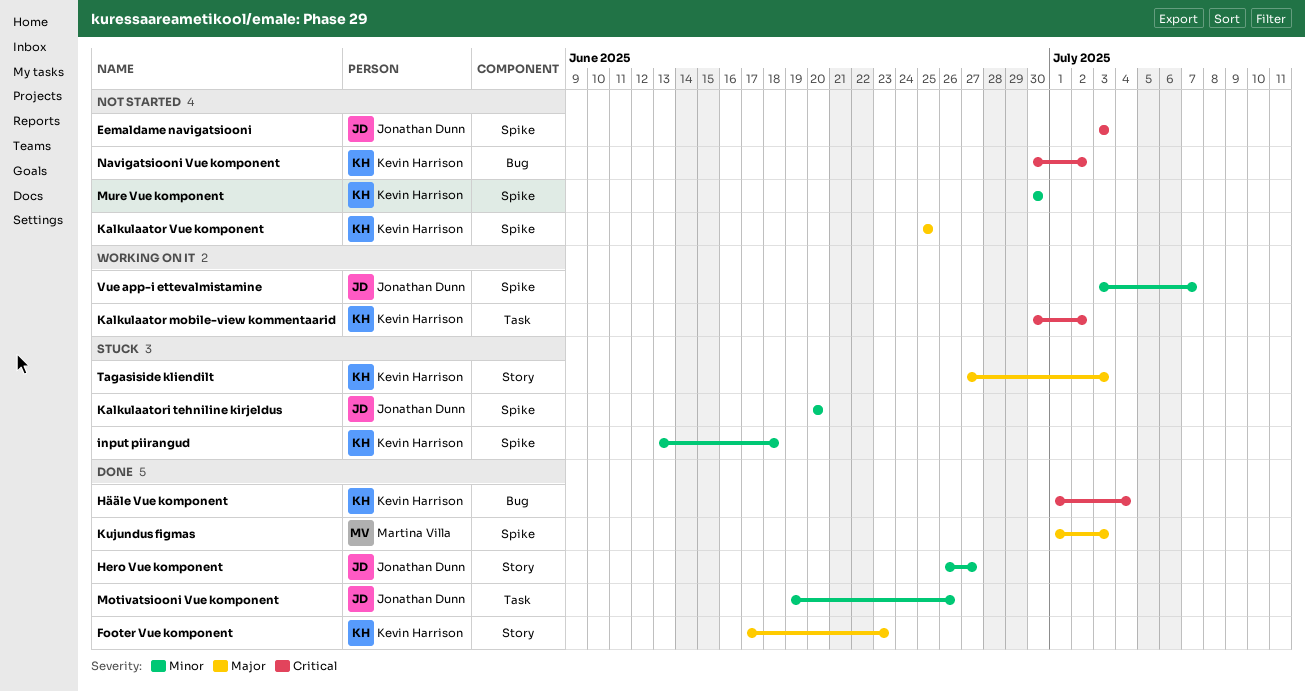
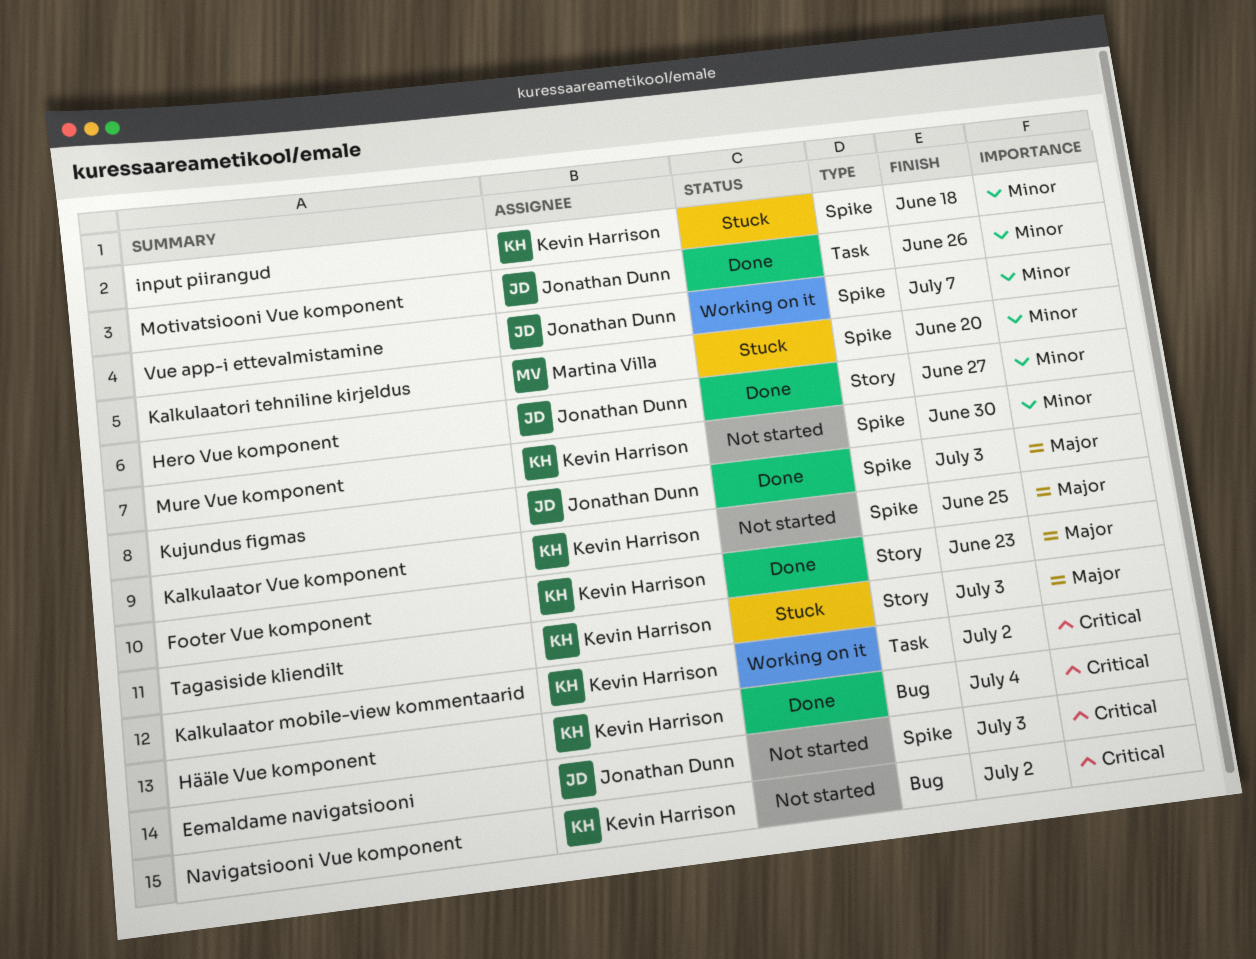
Kalkulaatori tehniline kirjeldus, owner: Jonathan Dunn -> Martina Villa
Kujundus figmas, owner: Martina Villa -> Jonathan Dunn

